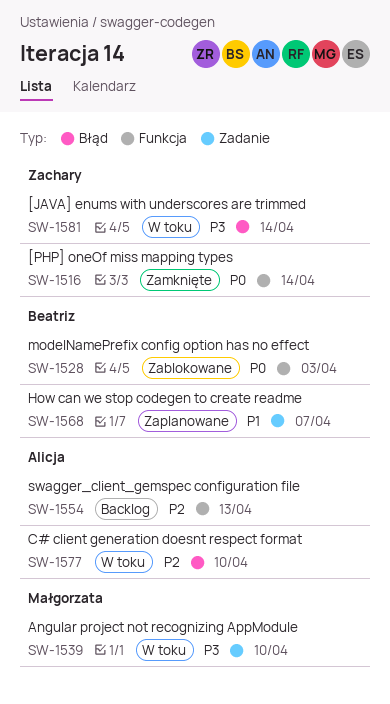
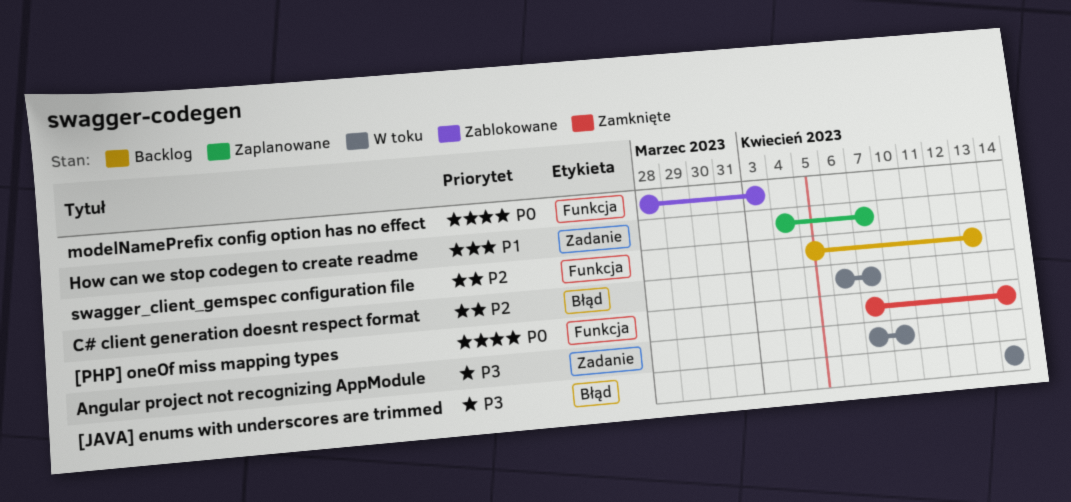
C# client generation doesnt respect format, due: Apr 10 -> Apr 7

